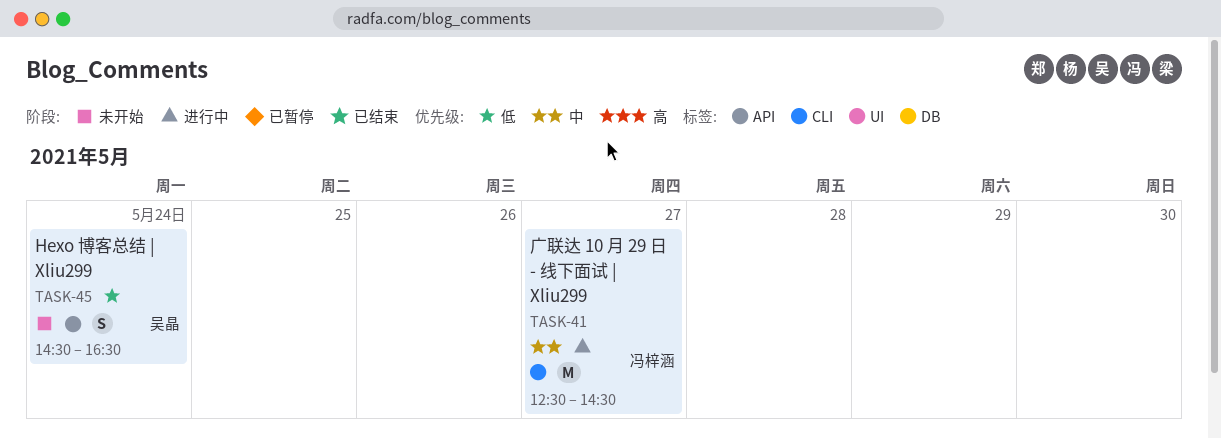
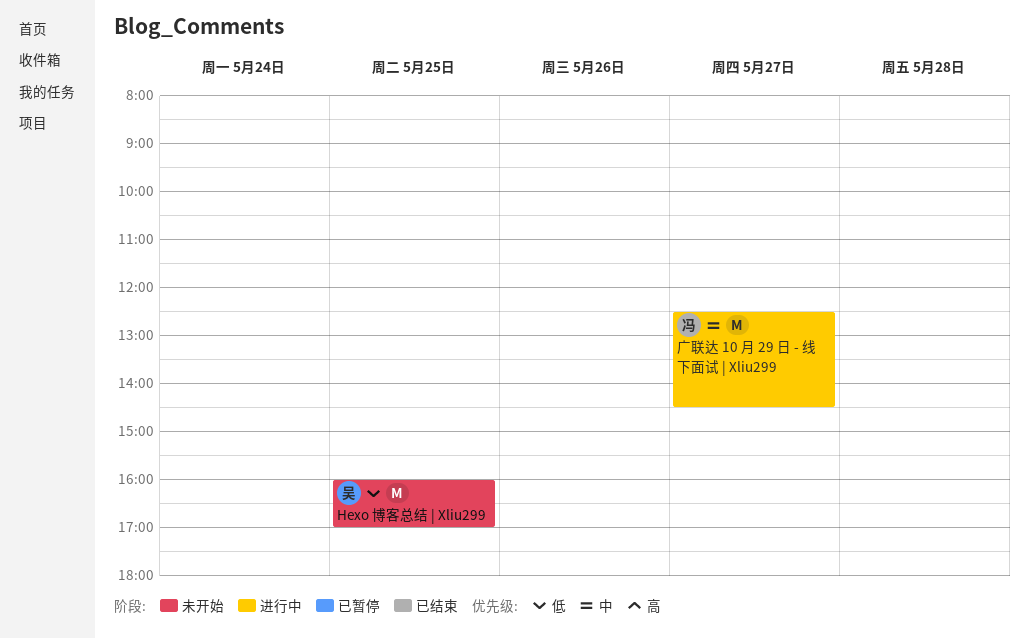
Hexo 博客总结 | Xliu299, estimate: S -> M
Hexo 博客总结 | Xliu299, day: May 24 -> May 25
Hexo 博客总结 | Xliu299, begins: 14:30 -> 16:00
Hexo 博客总结 | Xliu299, ends: 16:30 -> 17:00

